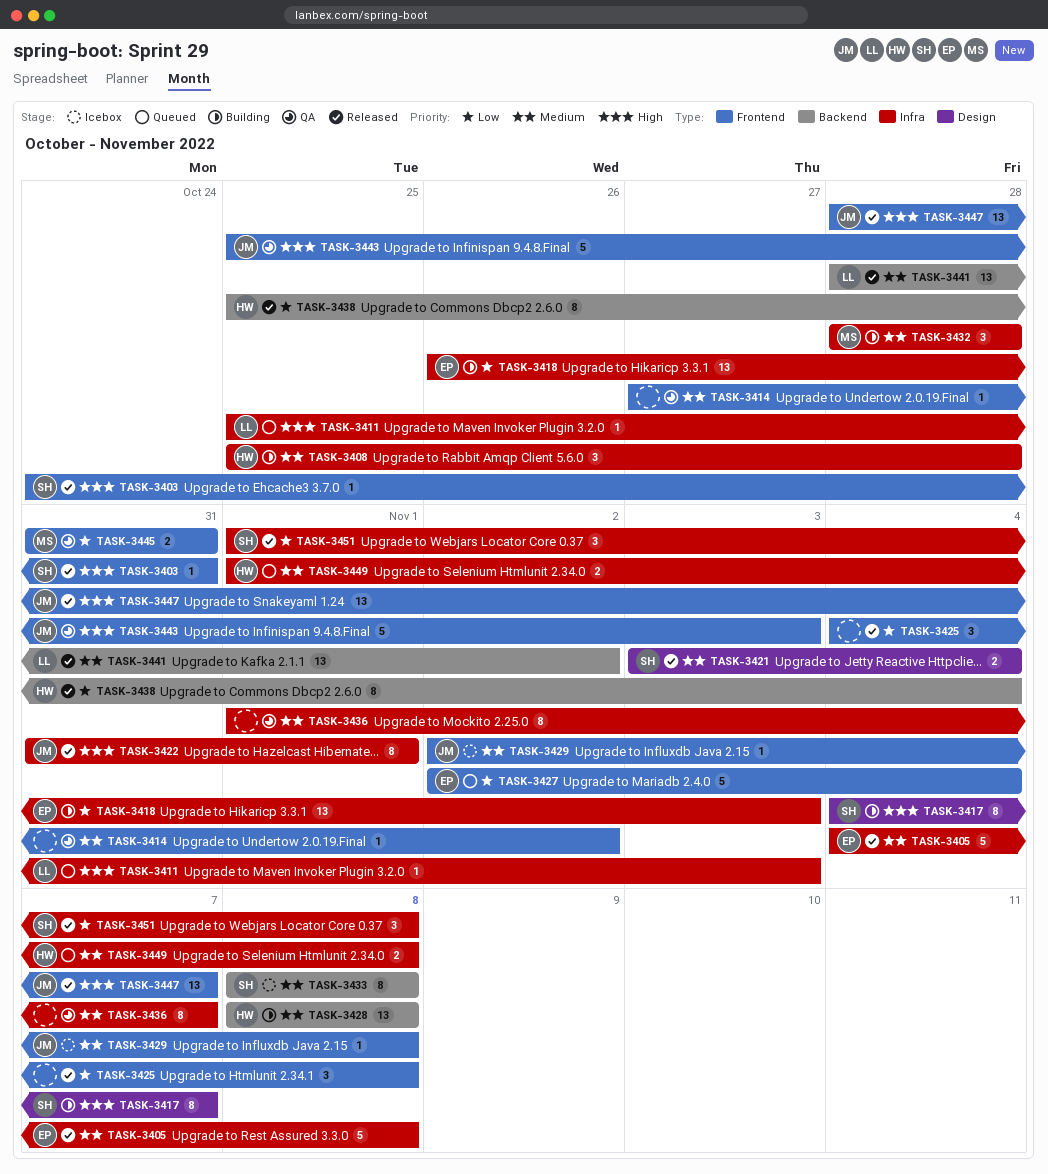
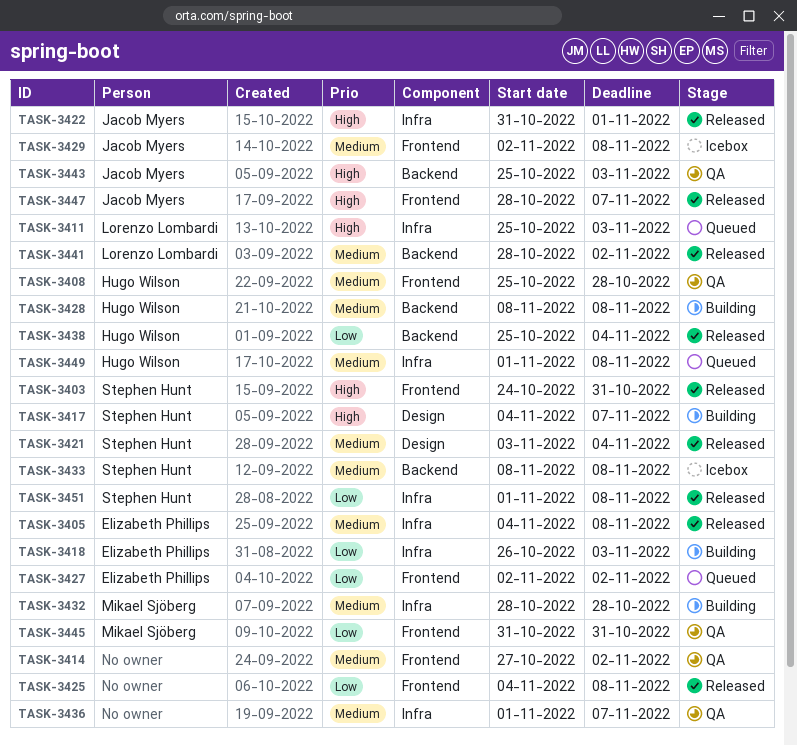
TASK-3408, status: Building -> QA
TASK-3408, label: Infra -> Frontend
TASK-3427, due: Nov 4 -> Nov 2
TASK-3443, label: Frontend -> Backend

